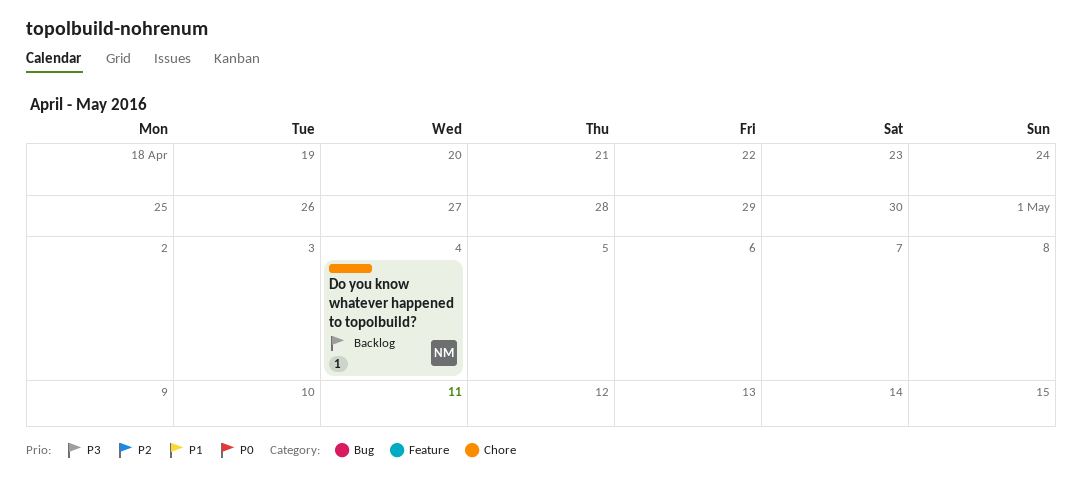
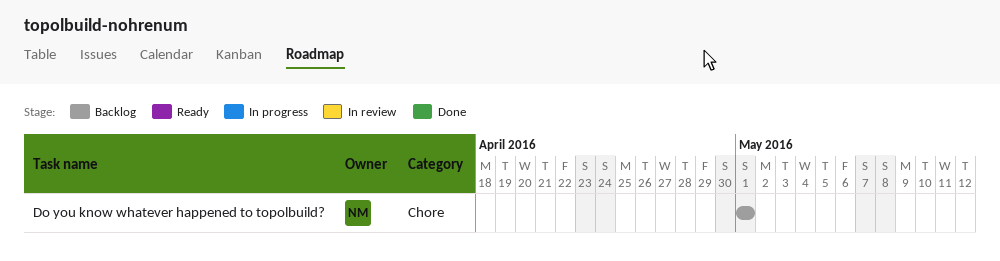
Do you know whatever happened to topolbuild?, due: May 4 -> May 1

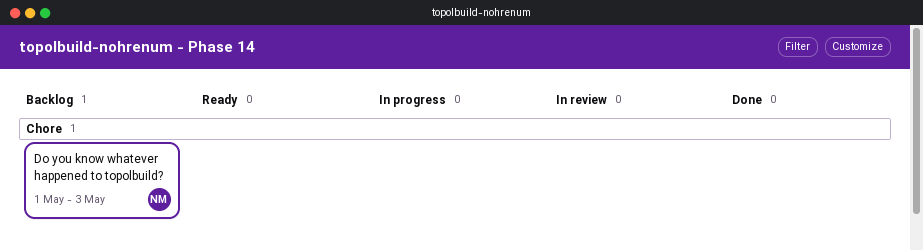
Do you know whatever happened to topolbuild?, due: May 1 -> May 3

